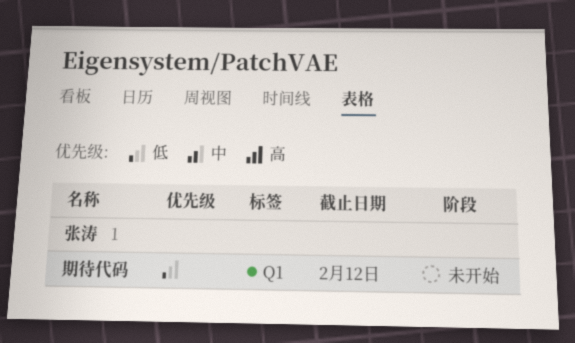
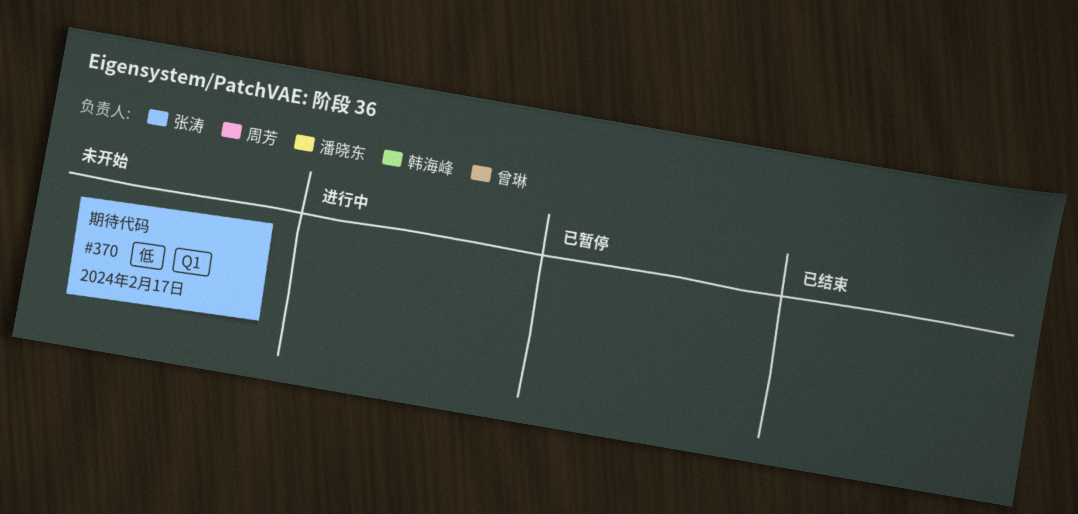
期待代码, due: Feb 12 -> Feb 17

